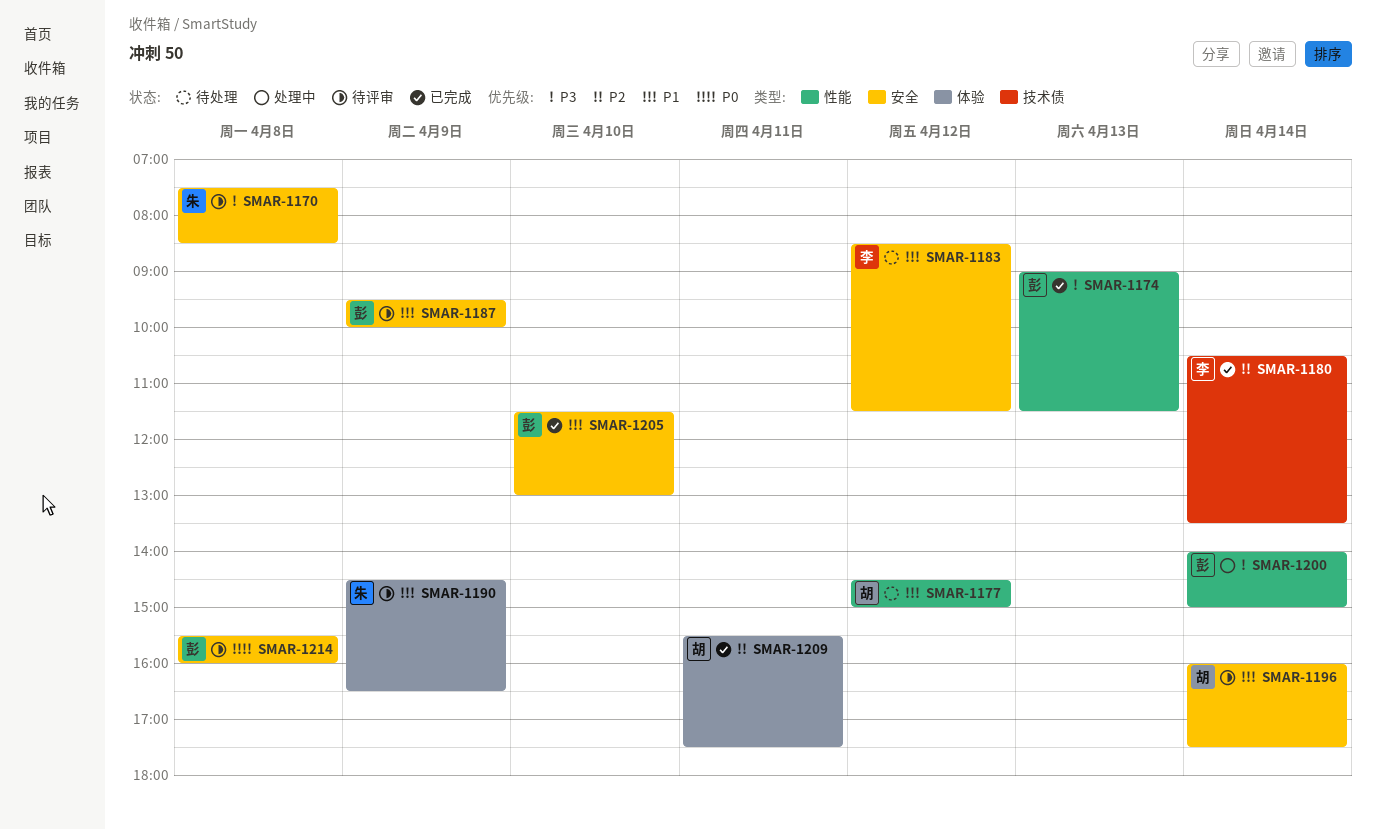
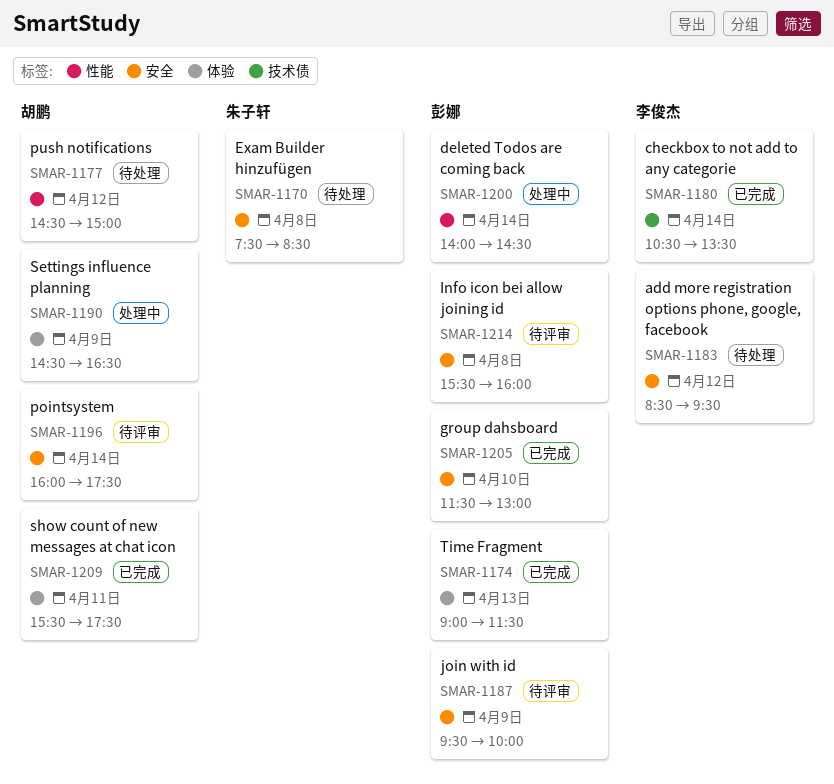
SMAR-1170, status: 待评审 -> 待处理
SMAR-1174, label: 性能 -> 体验
SMAR-1183, ends: 11:30 -> 09:30
SMAR-1190, status: 待评审 -> 处理中
SMAR-1190, owner: 朱子轩 -> 胡鹏
SMAR-1200, ends: 15:00 -> 14:30

